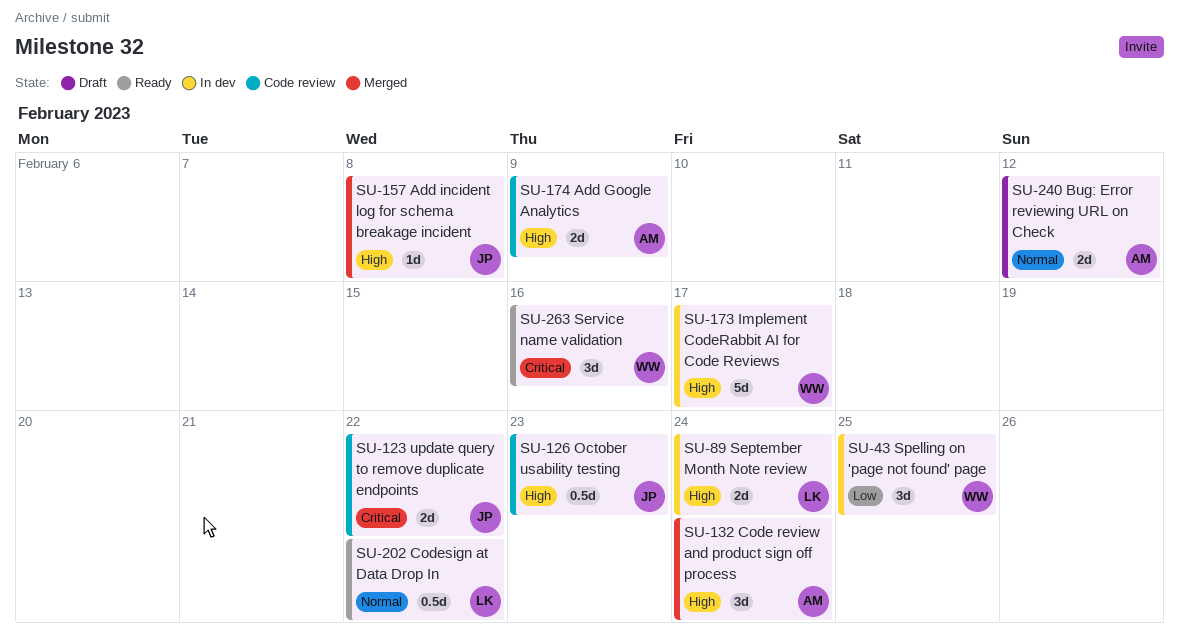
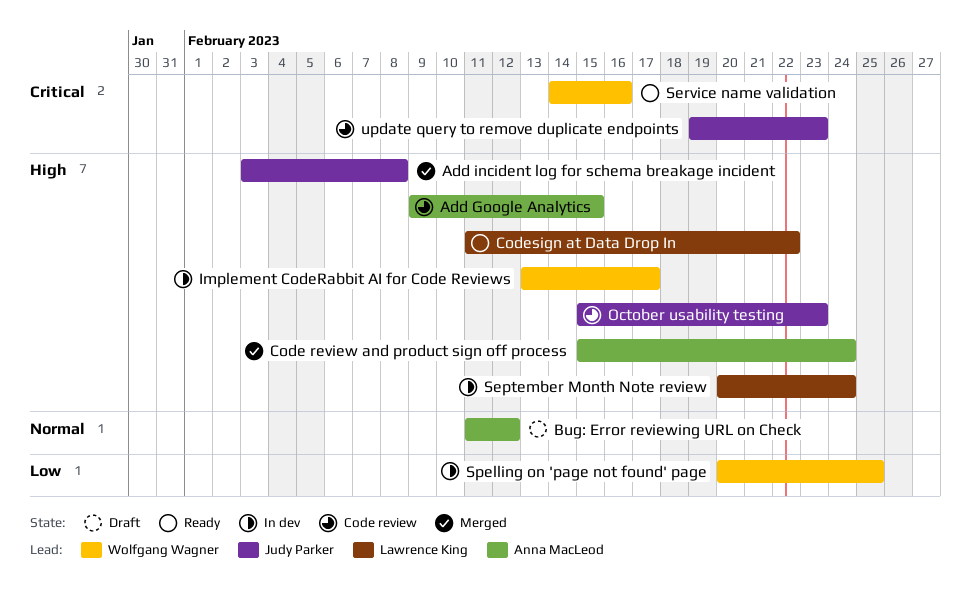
Add Google Analytics, due: Feb 9 -> Feb 15
Codesign at Data Drop In, priority: Normal -> High
update query to remove duplicate endpoints, due: Feb 22 -> Feb 23

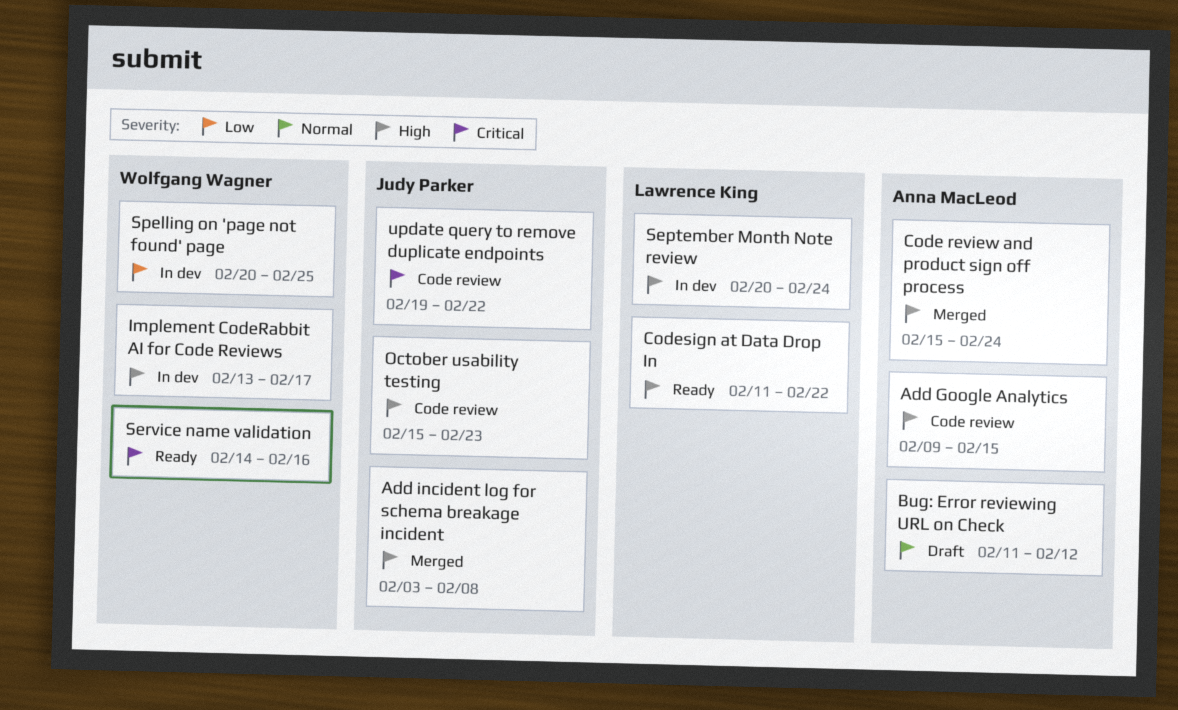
update query to remove duplicate endpoints, due: Feb 23 -> Feb 22

